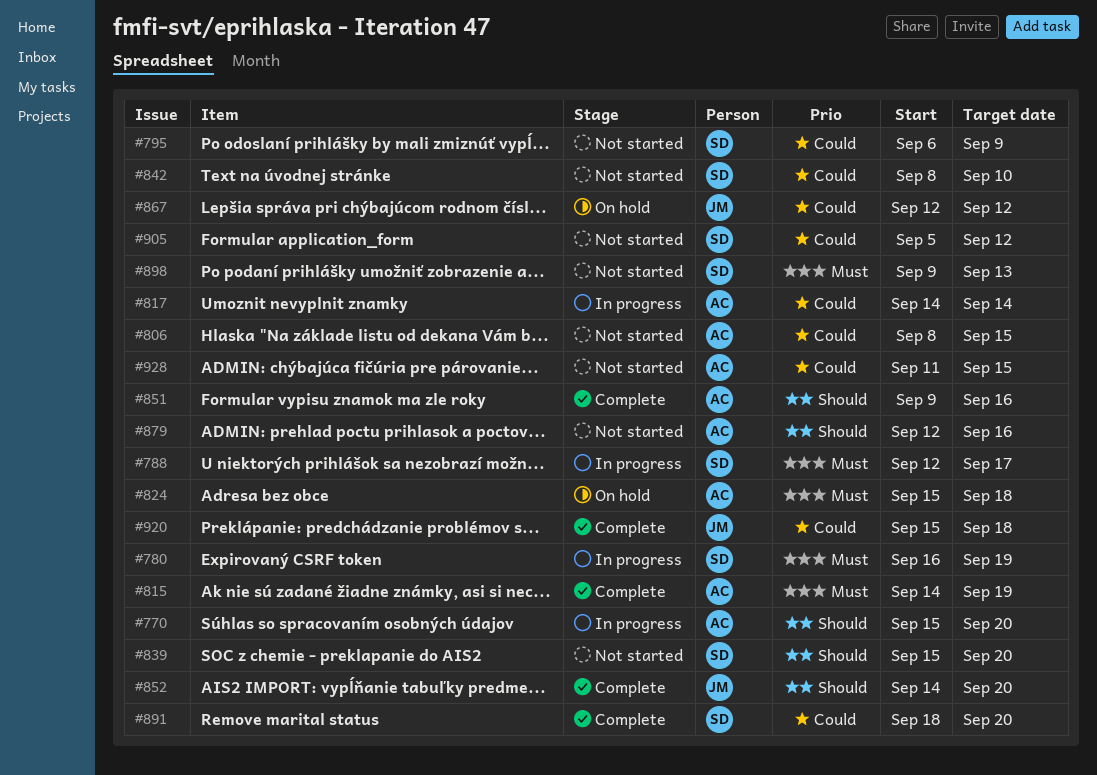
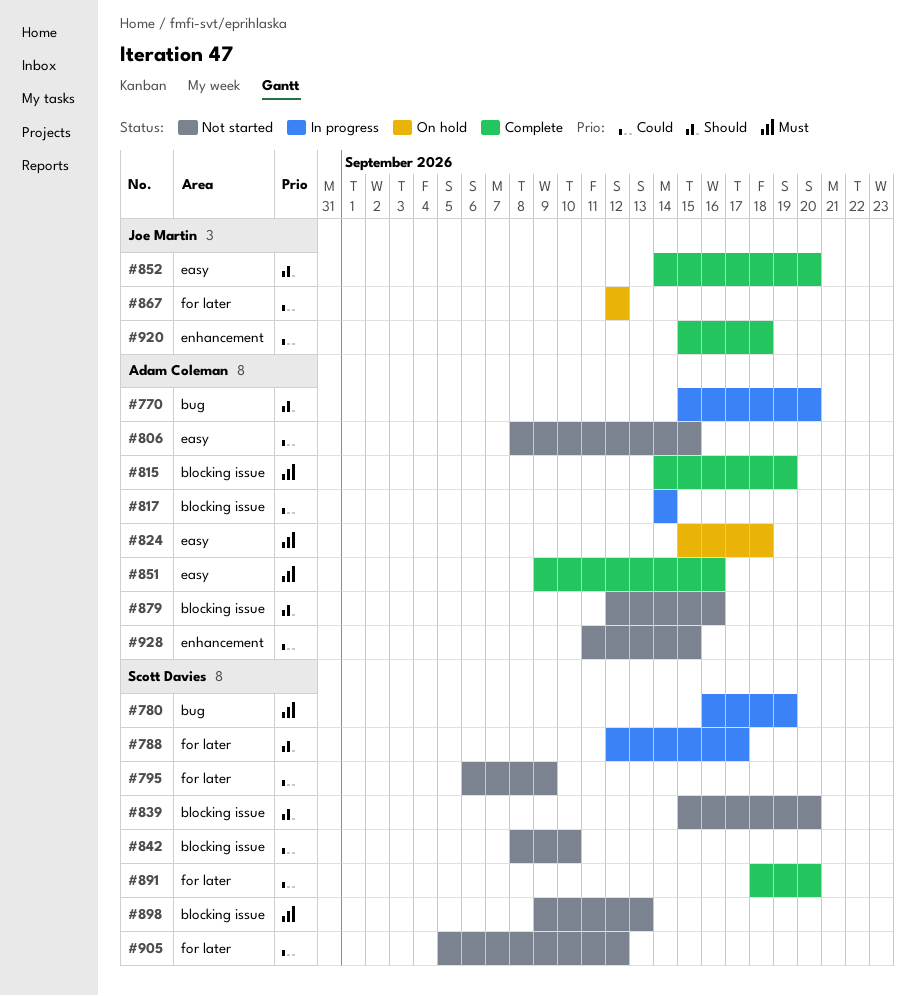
#788, priority: Must -> Should
#851, priority: Should -> Must

